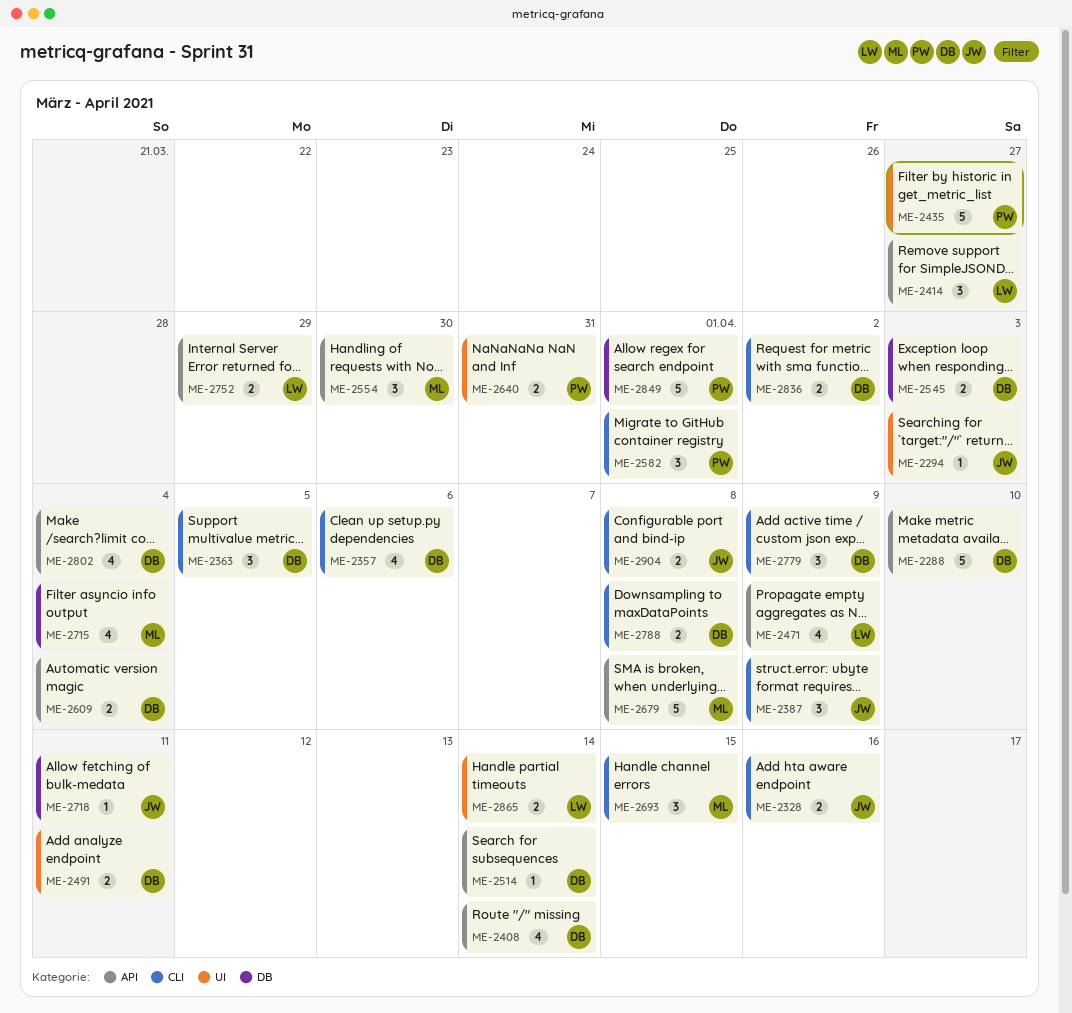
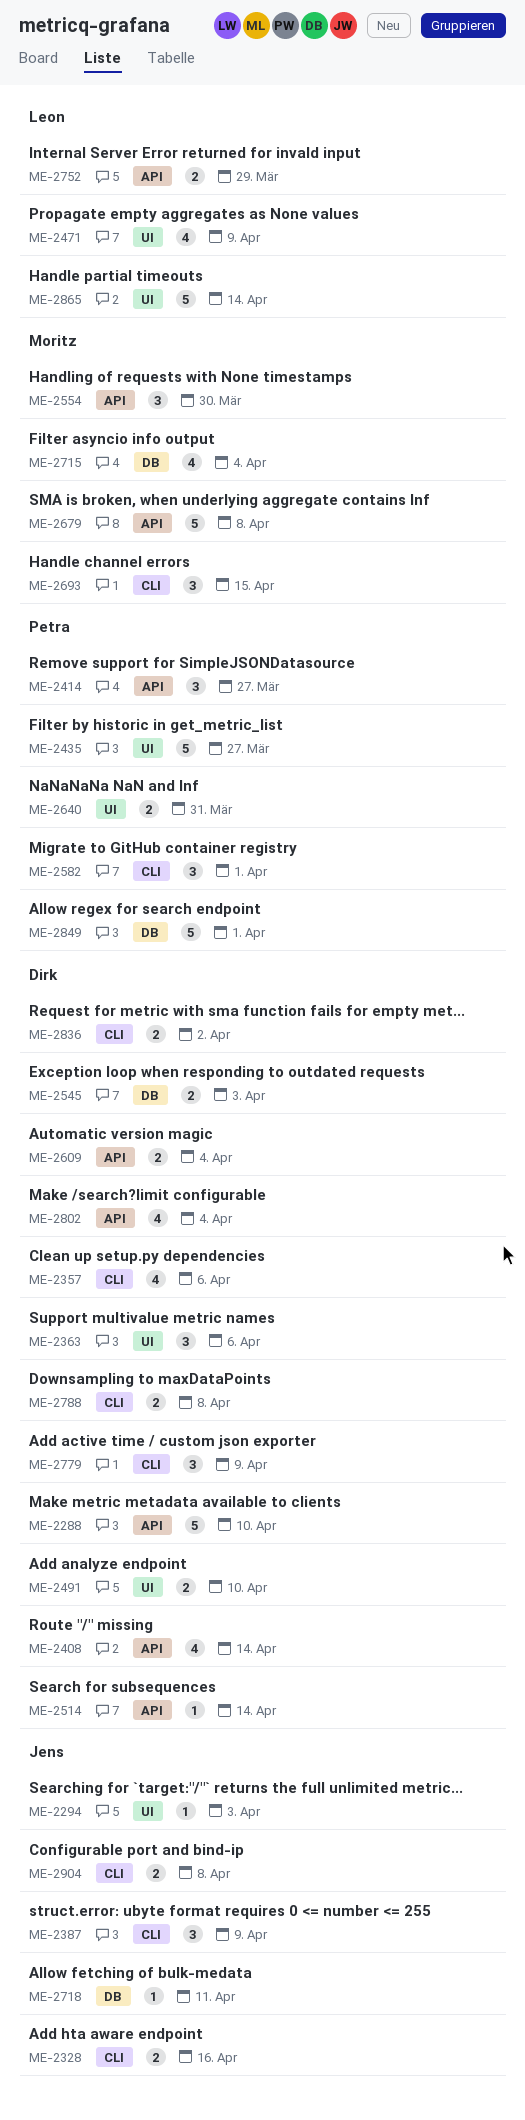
ME-2363, label: CLI -> UI
ME-2363, due: Apr 5 -> Apr 6
ME-2414, owner: Leon -> Petra
ME-2471, label: API -> UI
ME-2491, due: Apr 11 -> Apr 10
ME-2865, estimate: 2 -> 5

